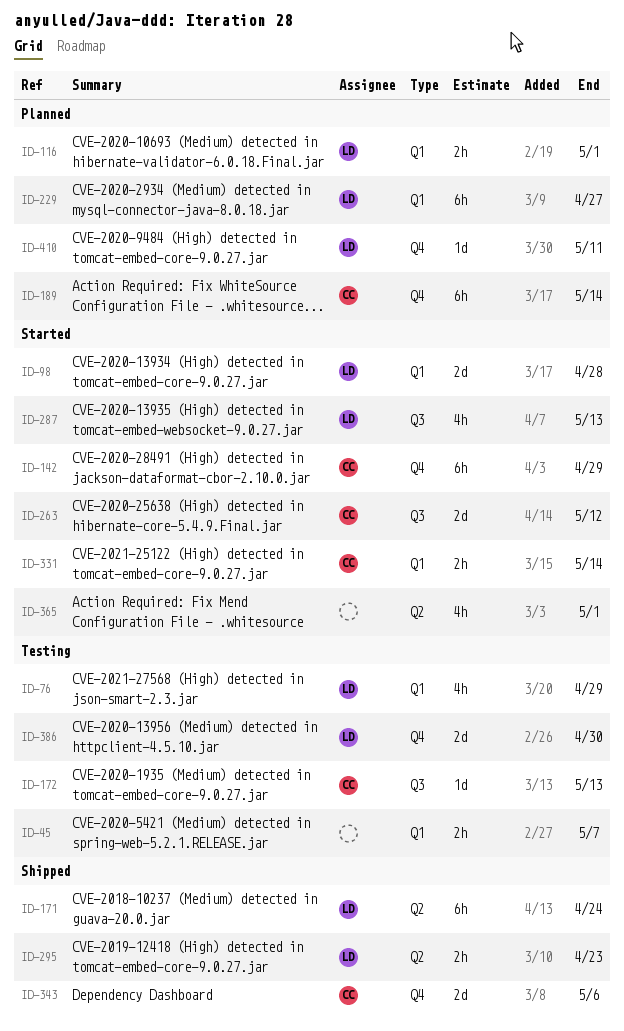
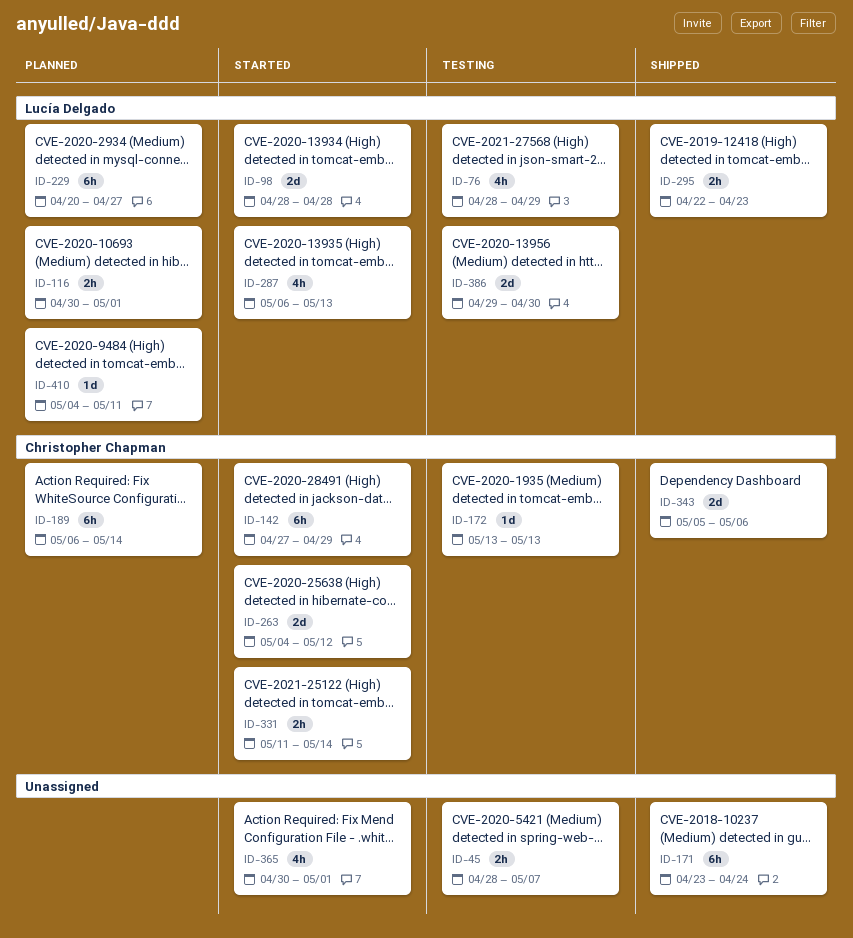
ID-171, owner: Lucía Delgado -> none

